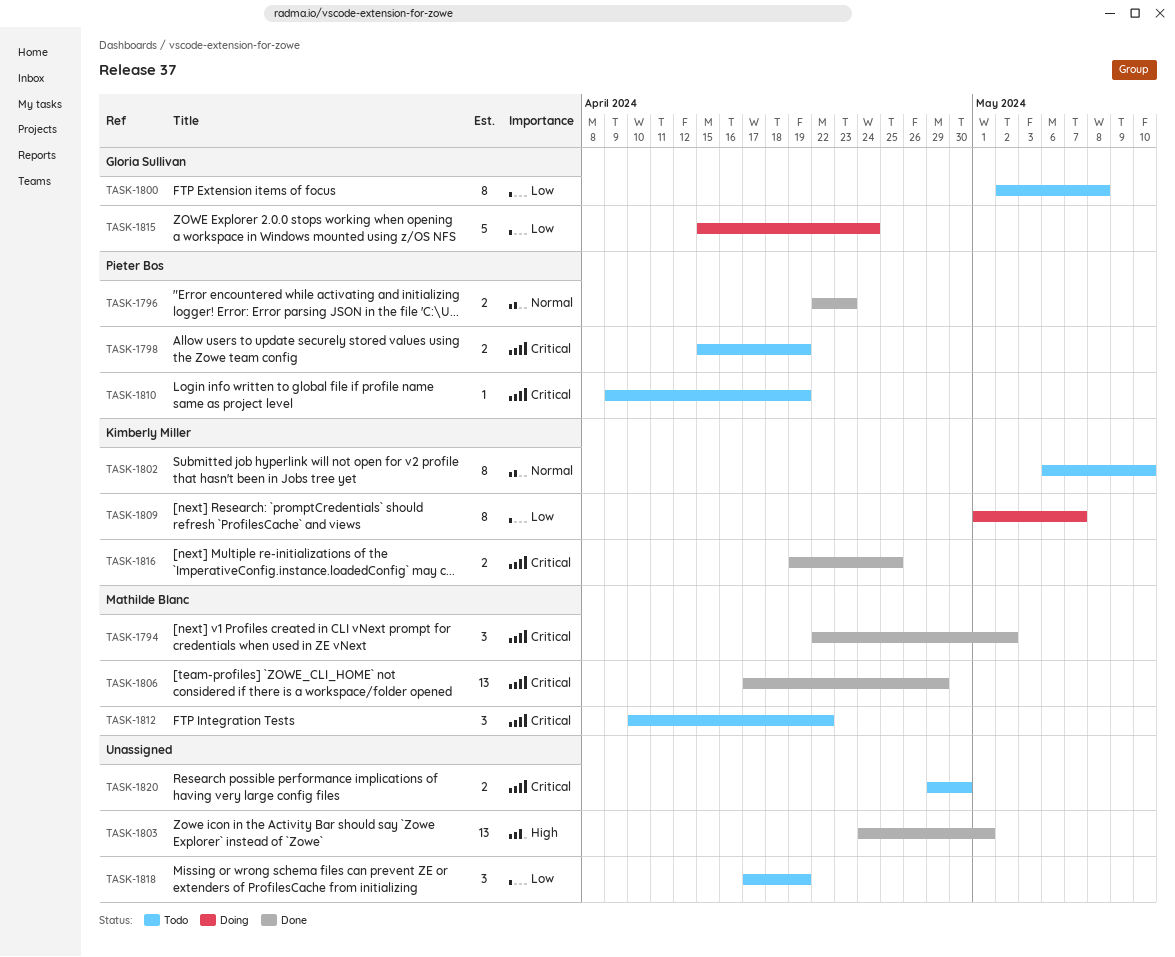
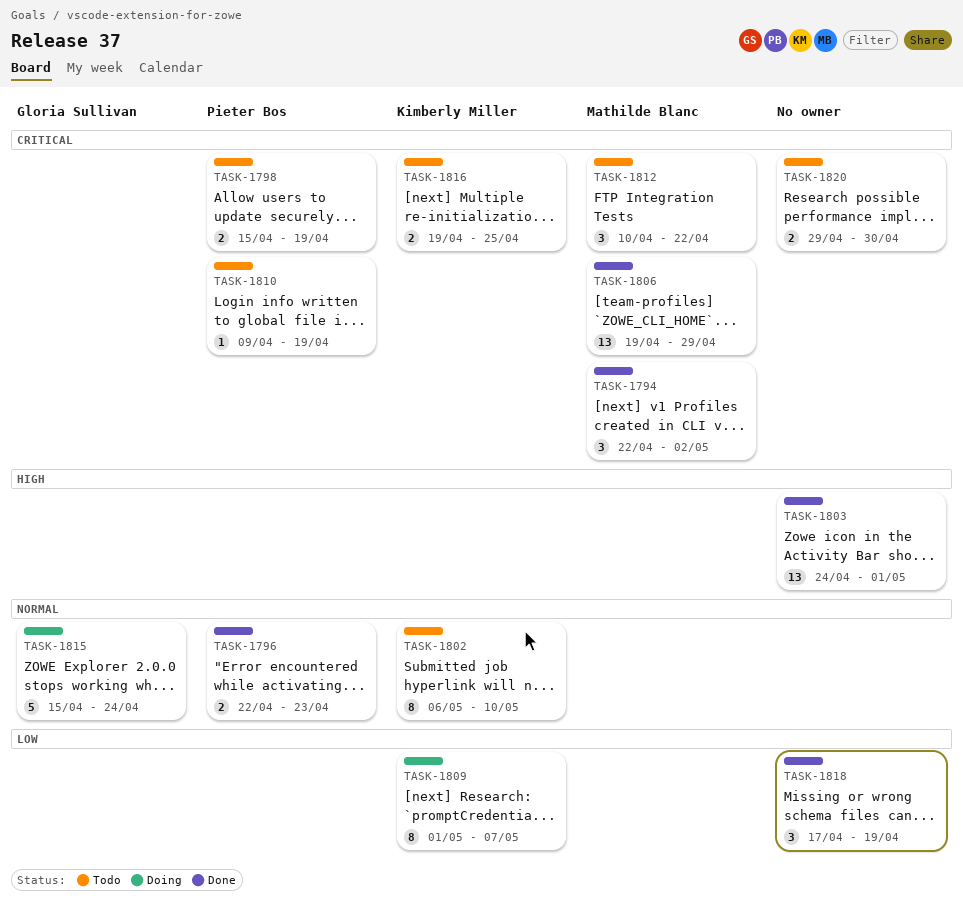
TASK-1800: present -> none
TASK-1806, start: Apr 17 -> Apr 19
TASK-1815, priority: Low -> Normal
TASK-1816, status: Done -> Todo
TASK-1818, status: Todo -> Done

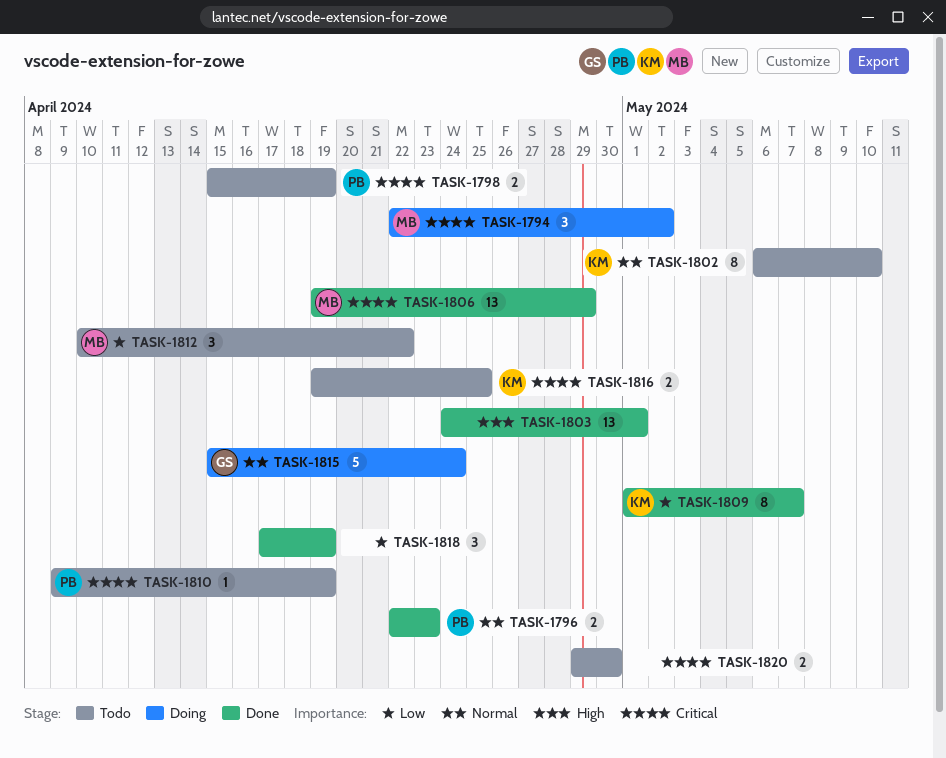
TASK-1794, status: Done -> Doing
TASK-1809, status: Doing -> Done
TASK-1812, priority: Critical -> Low

